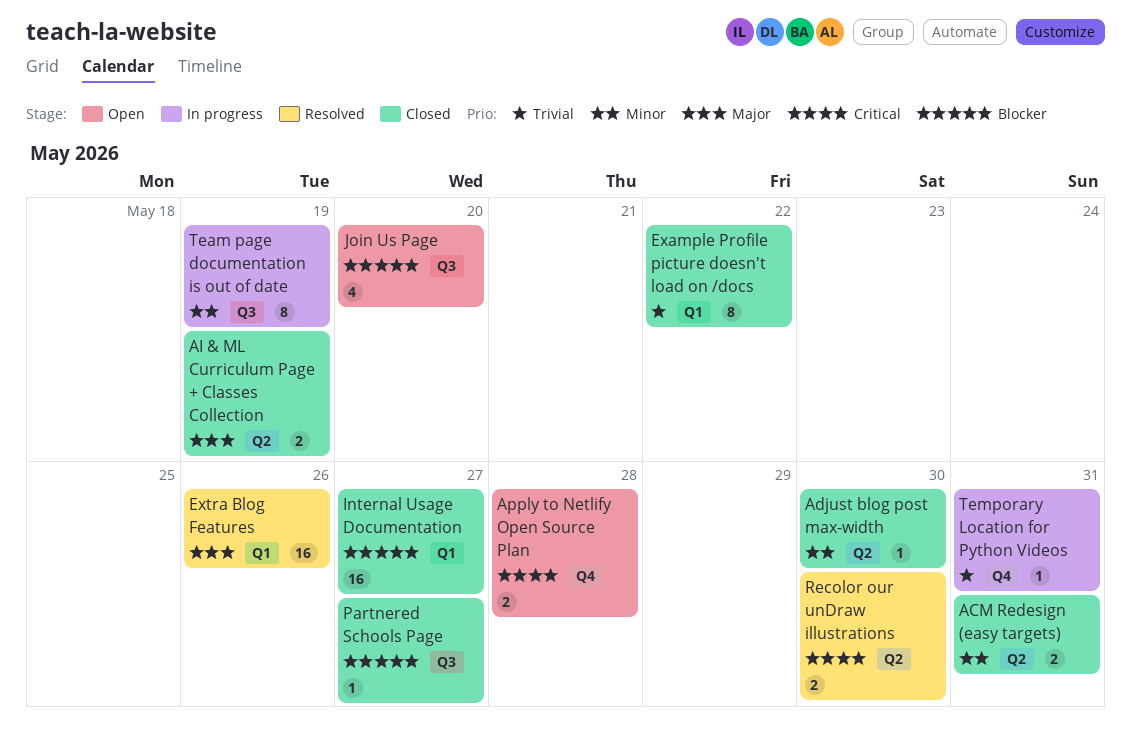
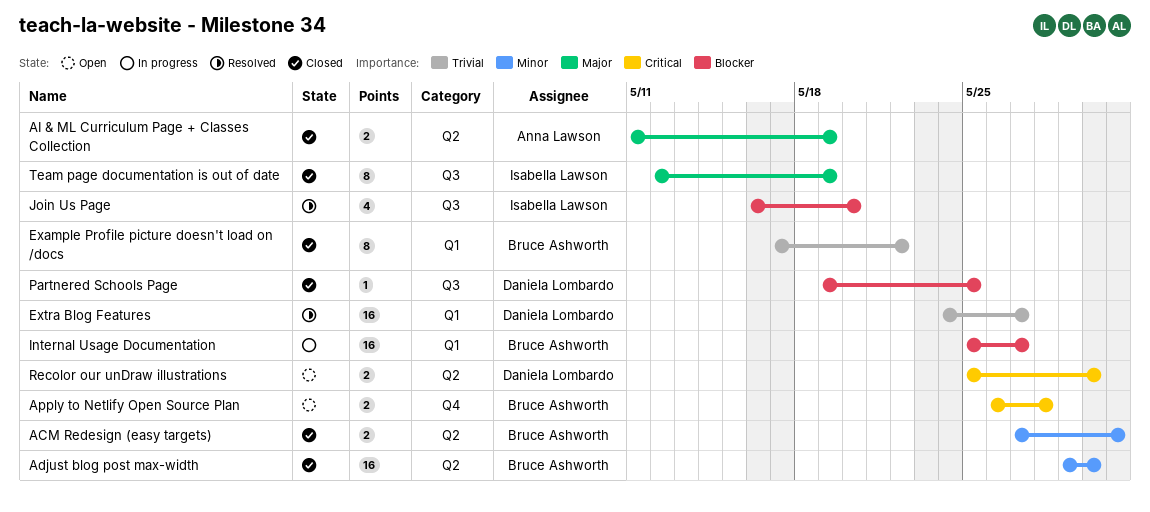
Adjust blog post max-width, estimate: 1 -> 16
Extra Blog Features, priority: Major -> Trivial
Extra Blog Features, due: May 26 -> May 27
Internal Usage Documentation, status: Closed -> In progress
Join Us Page, status: Open -> Resolved
Partnered Schools Page, due: May 27 -> May 25
Recolor our unDraw illustrations, status: Resolved -> Open
Team page documentation is out of date, status: In progress -> Closed
Team page documentation is out of date, priority: Minor -> Major
Temporary Location for Python Videos: present -> none

